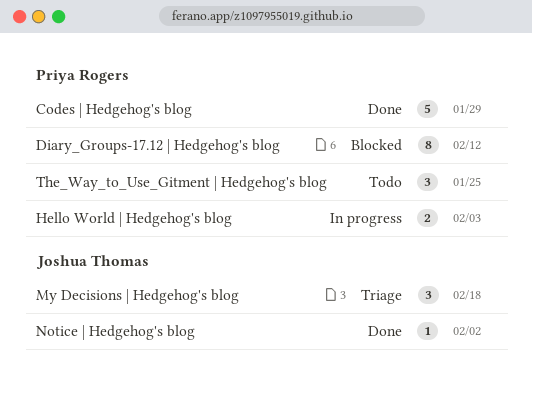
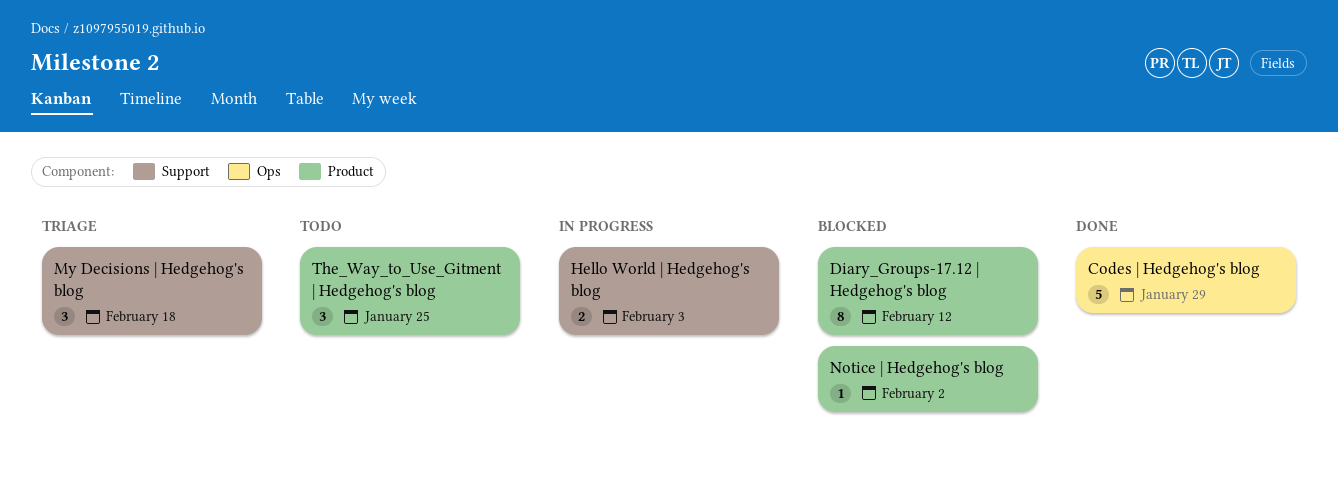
Notice | Hedgehog's blog, status: Done -> Blocked

